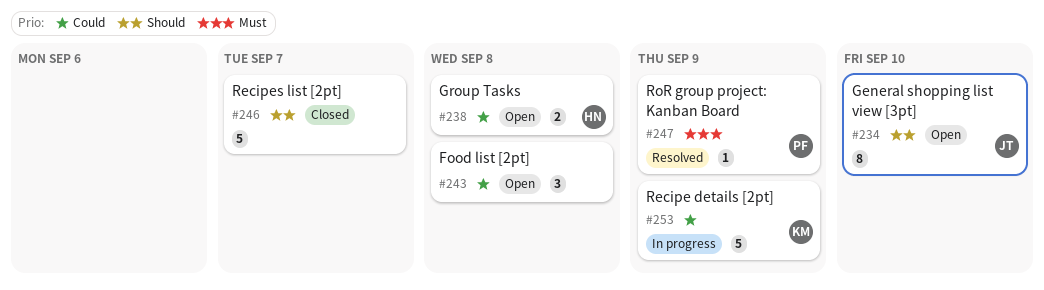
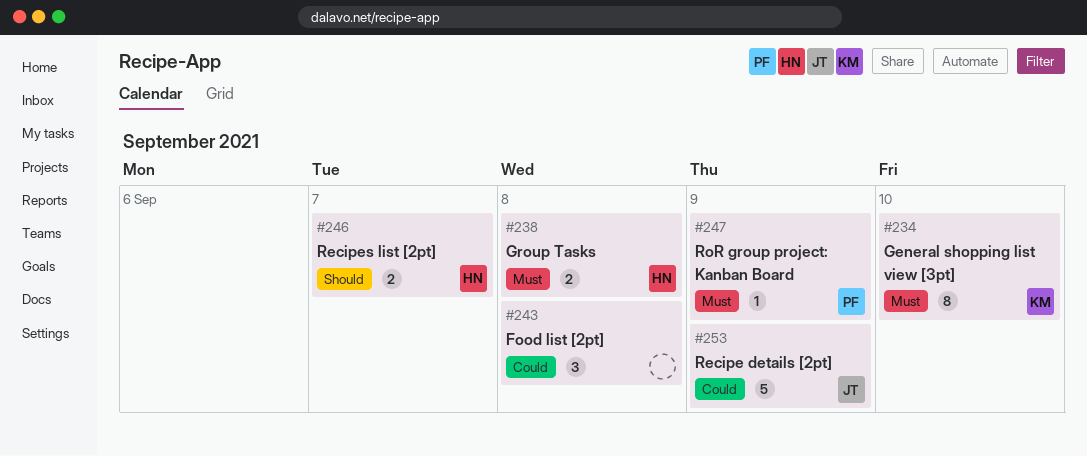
#234, owner: JT -> KM
#234, priority: Should -> Must
#238, priority: Could -> Must
#246, owner: none -> HN
#246, estimate: 5 -> 2
#253, owner: KM -> JT

